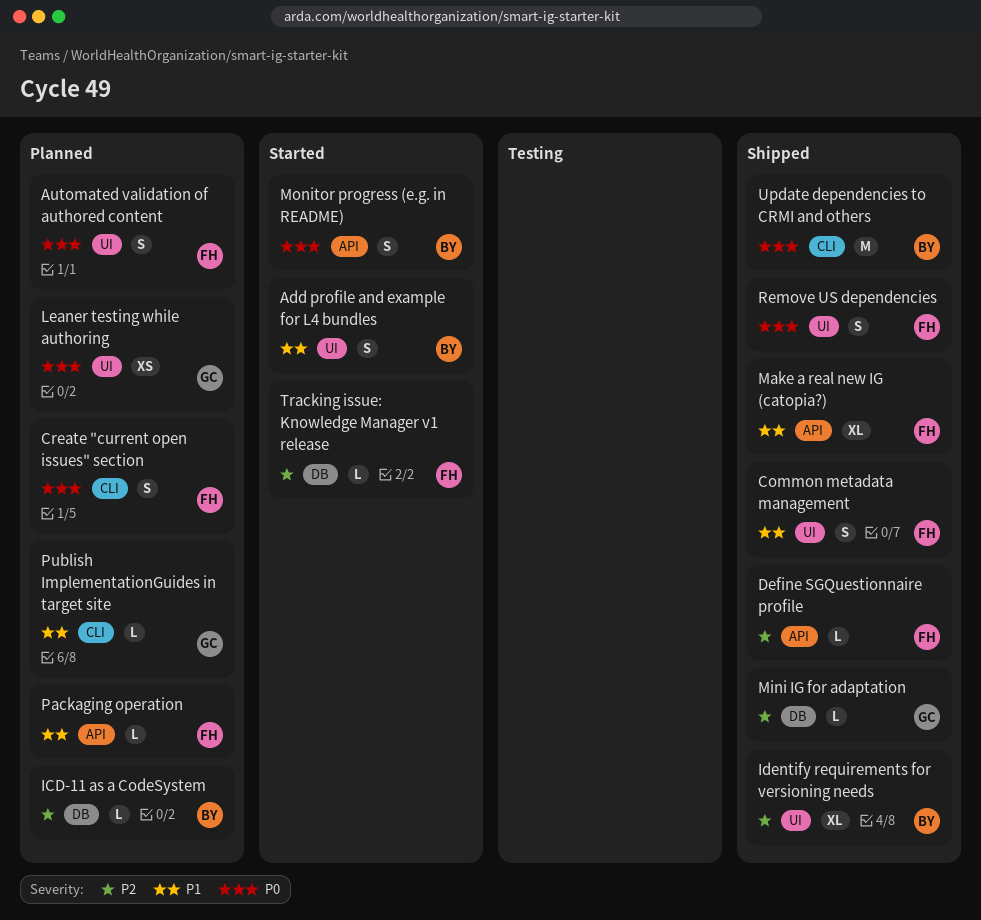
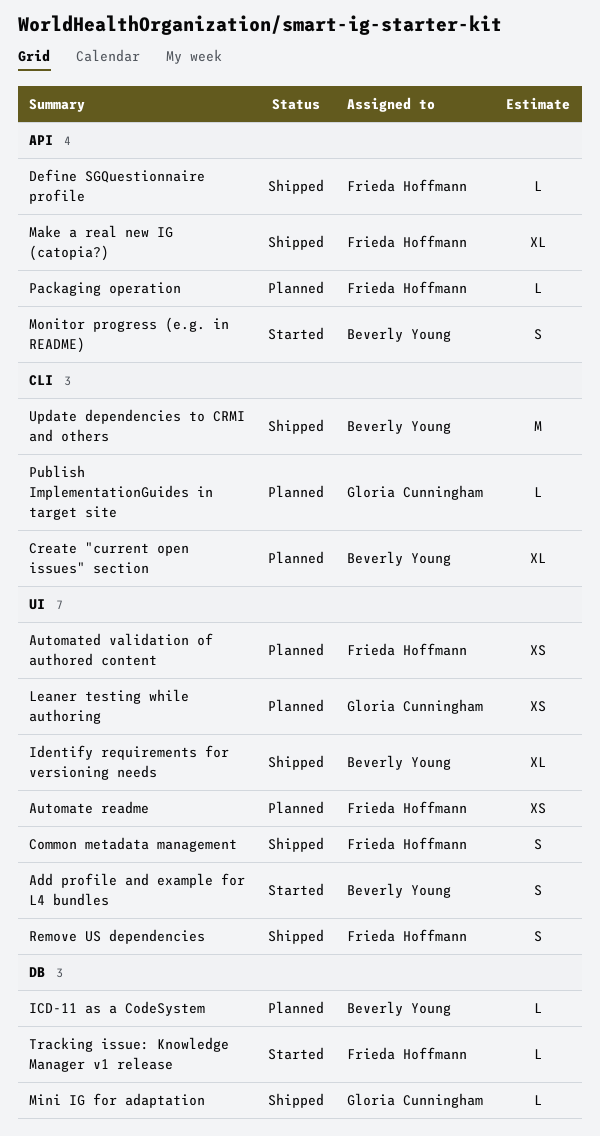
Automate readme: none -> present
Automated validation of authored content, estimate: S -> XS
Create "current open issues" section, owner: Frieda Hoffmann -> Beverly Young
Create "current open issues" section, estimate: S -> XL

